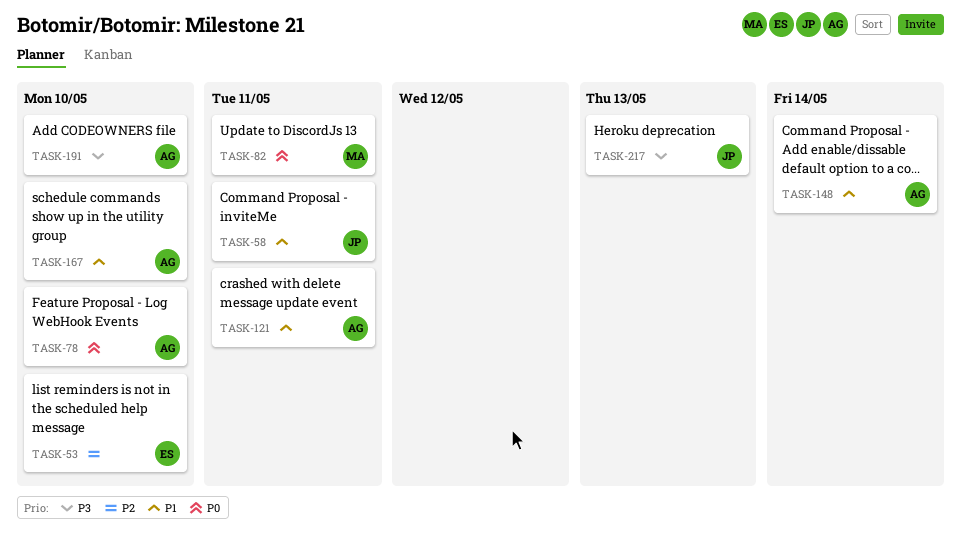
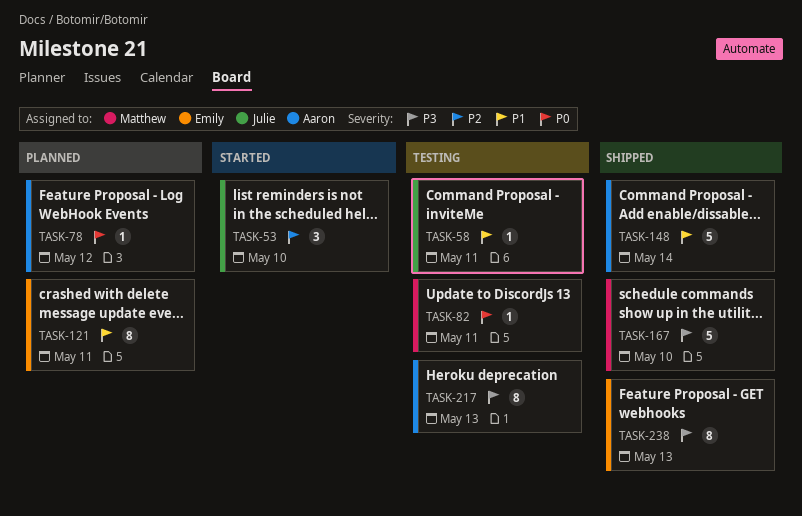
TASK-53, owner: Emily -> Julie
TASK-78, due: May 10 -> May 12
TASK-121, owner: Aaron -> Emily
TASK-167, owner: Aaron -> Matthew
TASK-167, priority: P1 -> P3
TASK-191: present -> none
TASK-217, owner: Julie -> Aaron
TASK-238: none -> present

